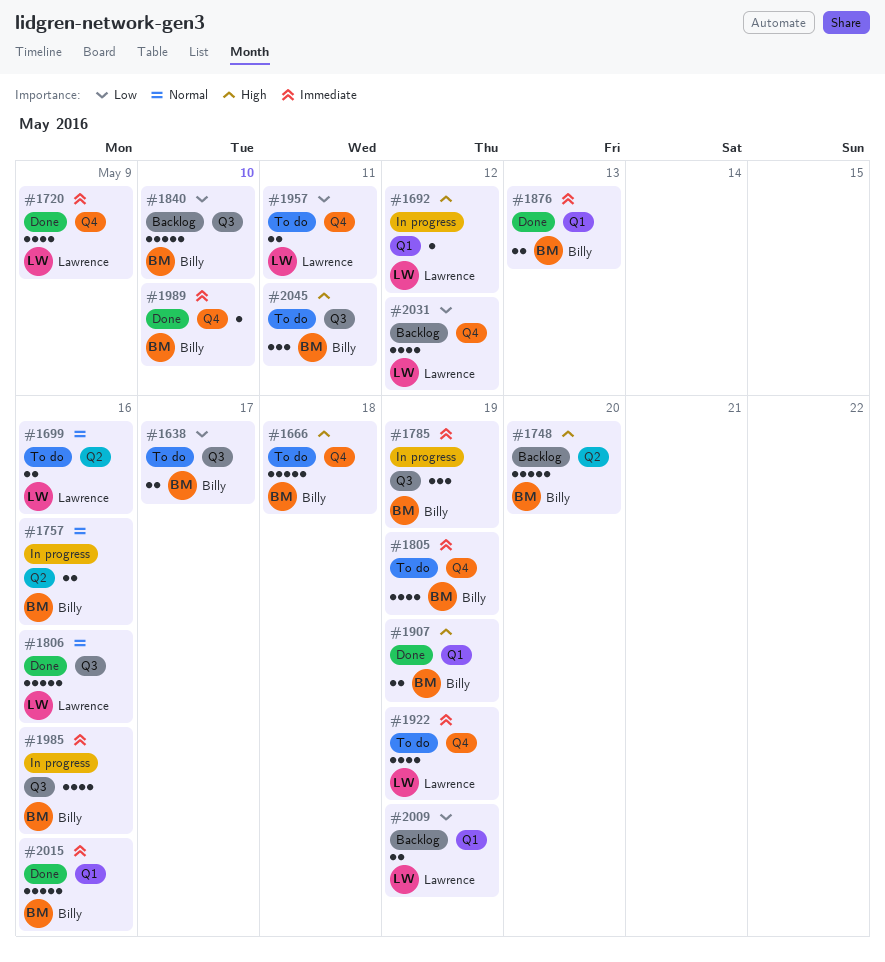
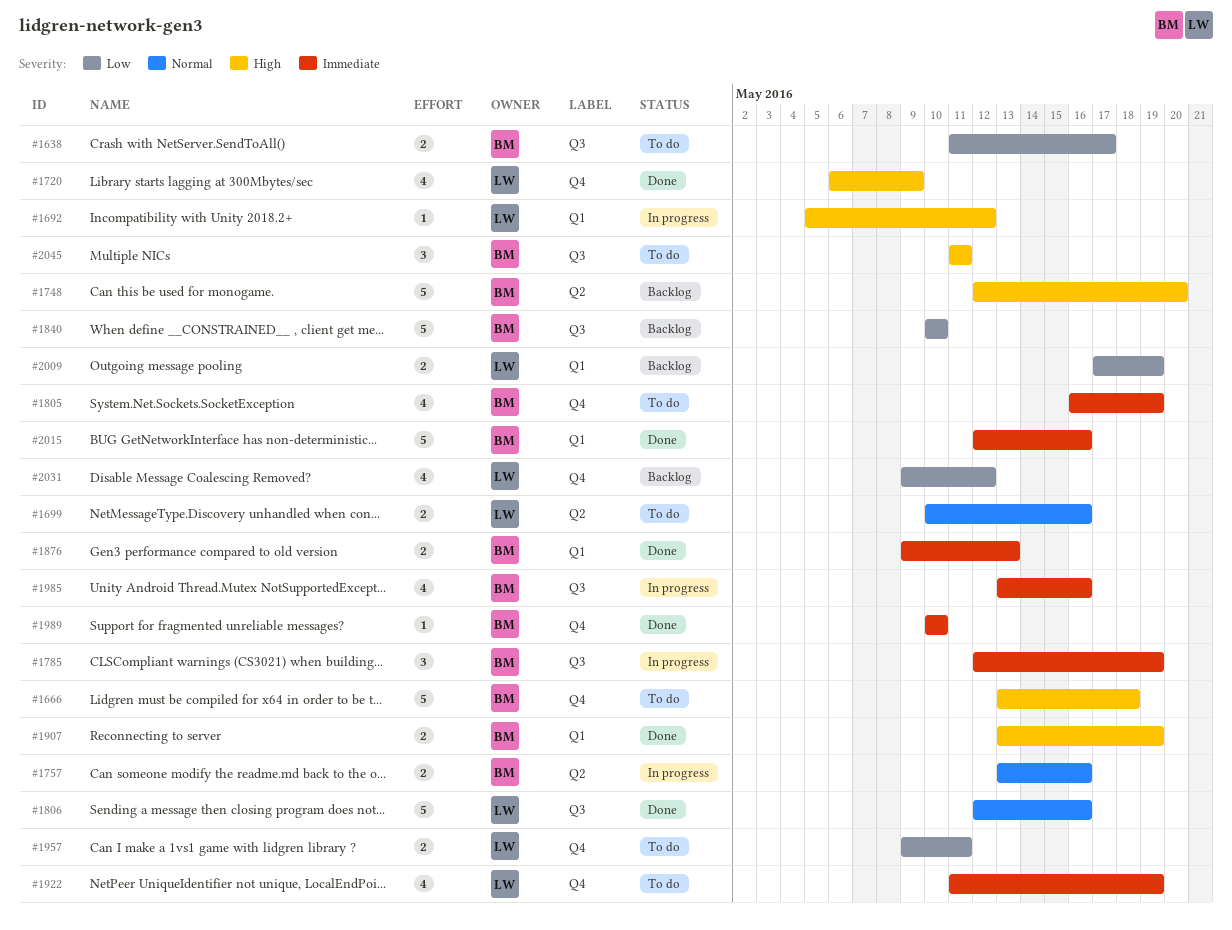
#1720, priority: Immediate -> High

